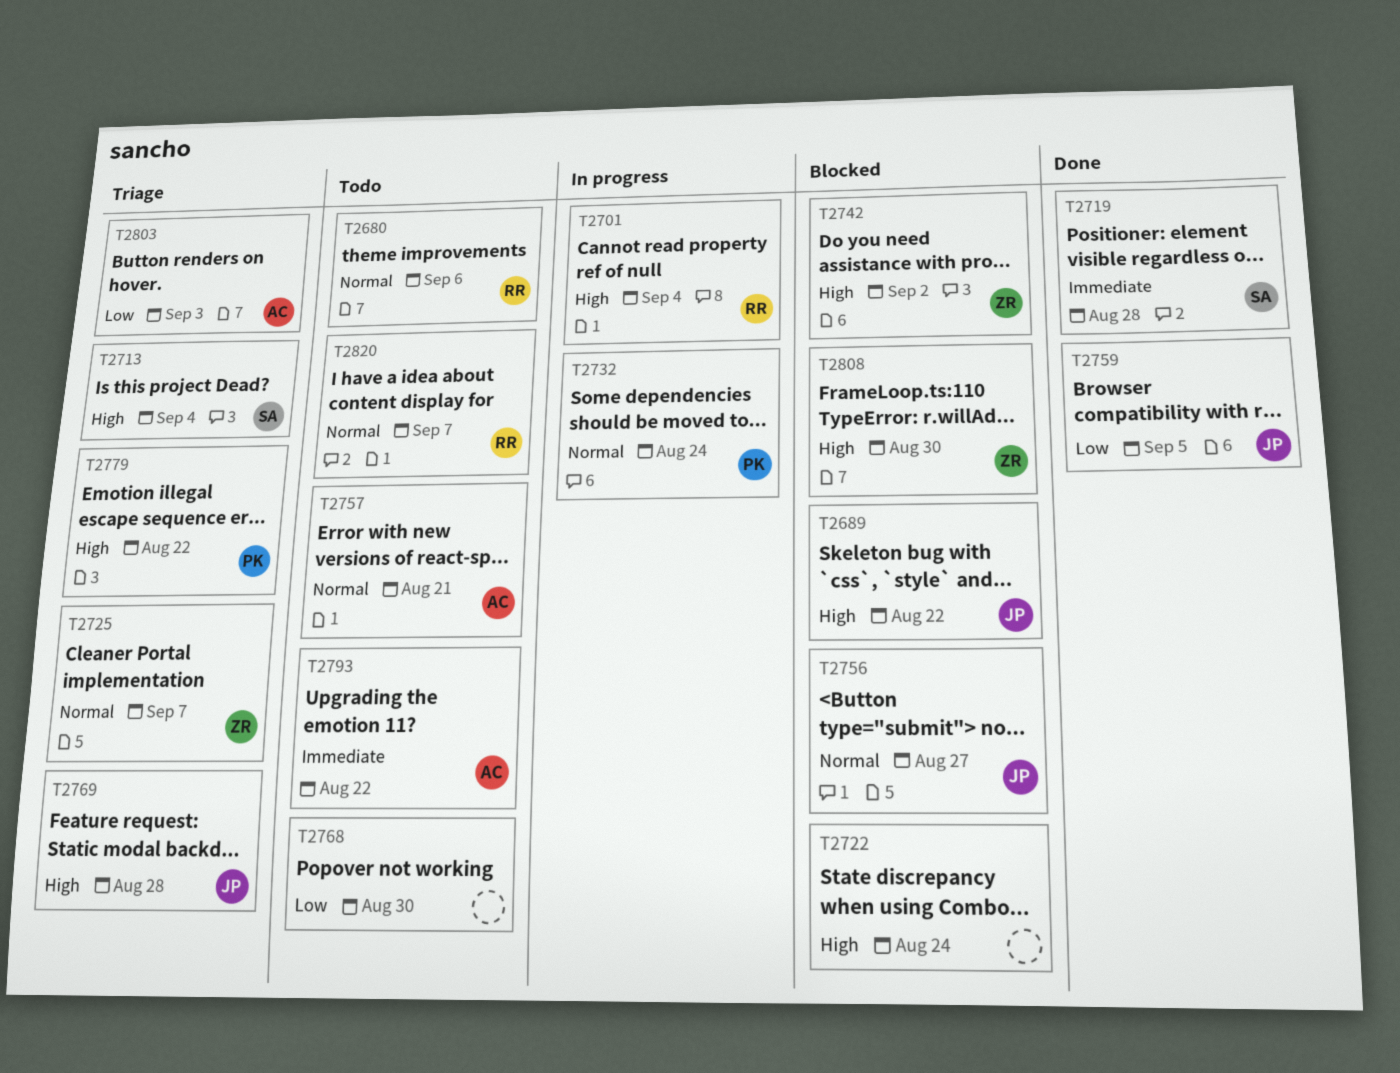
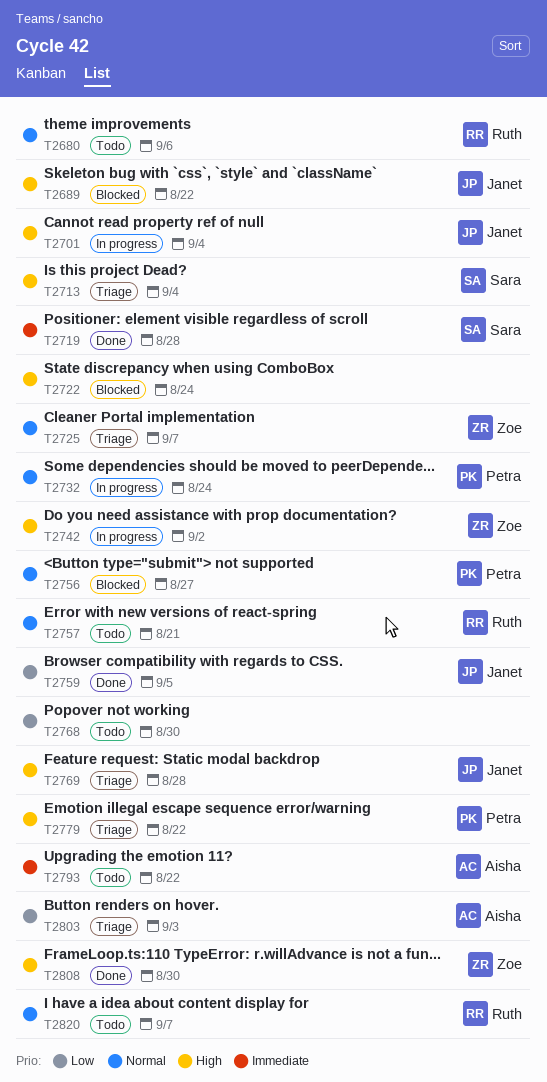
T2701, owner: Ruth -> Janet
T2742, status: Blocked -> In progress
T2756, owner: Janet -> Petra
T2757, owner: Aisha -> Ruth
T2808, status: Blocked -> Done

